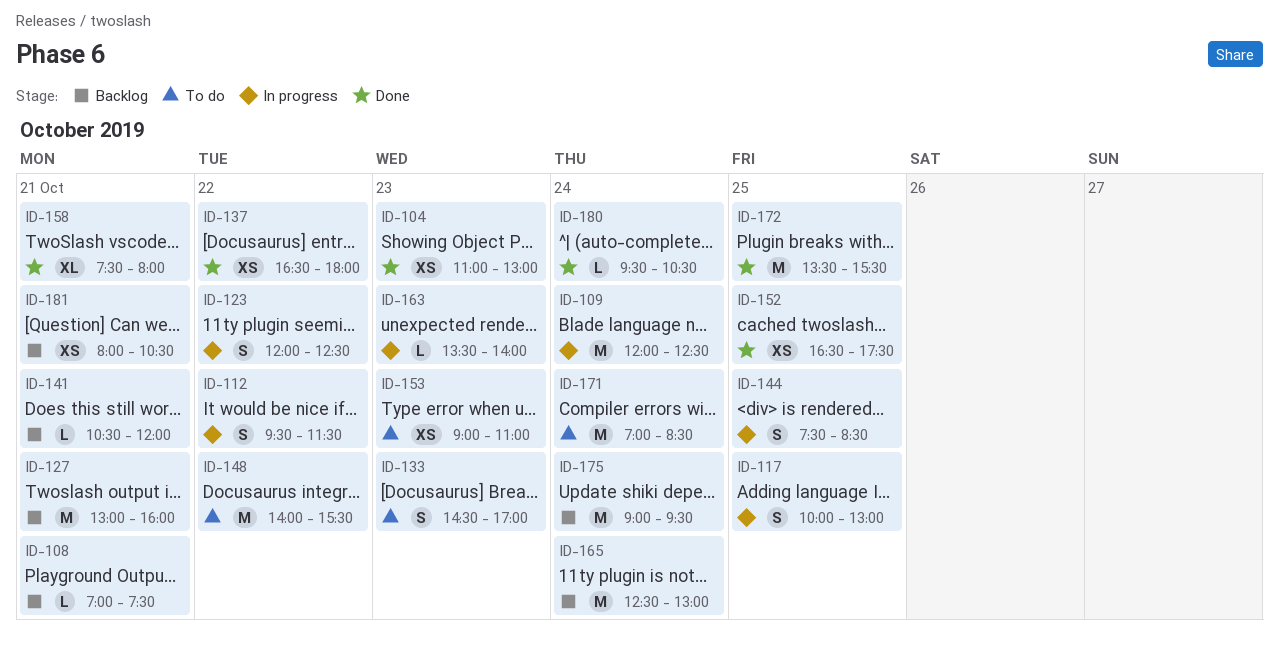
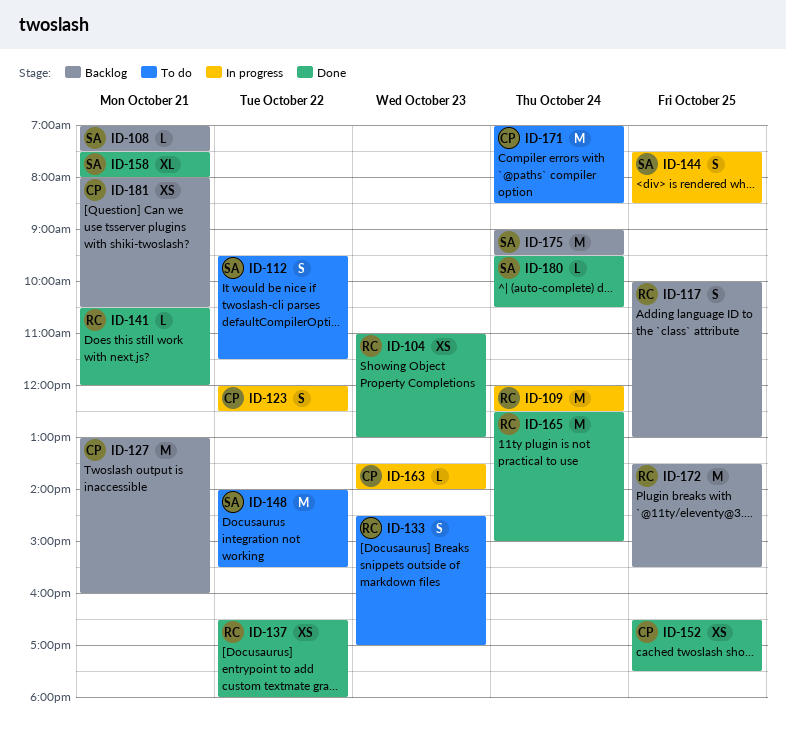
ID-112, status: In progress -> To do
ID-117, status: In progress -> Backlog
ID-141, status: Backlog -> Done
ID-153: present -> none
ID-165, status: Backlog -> Done
ID-165, ends: 13:00 -> 15:00
ID-172, status: Done -> Backlog

